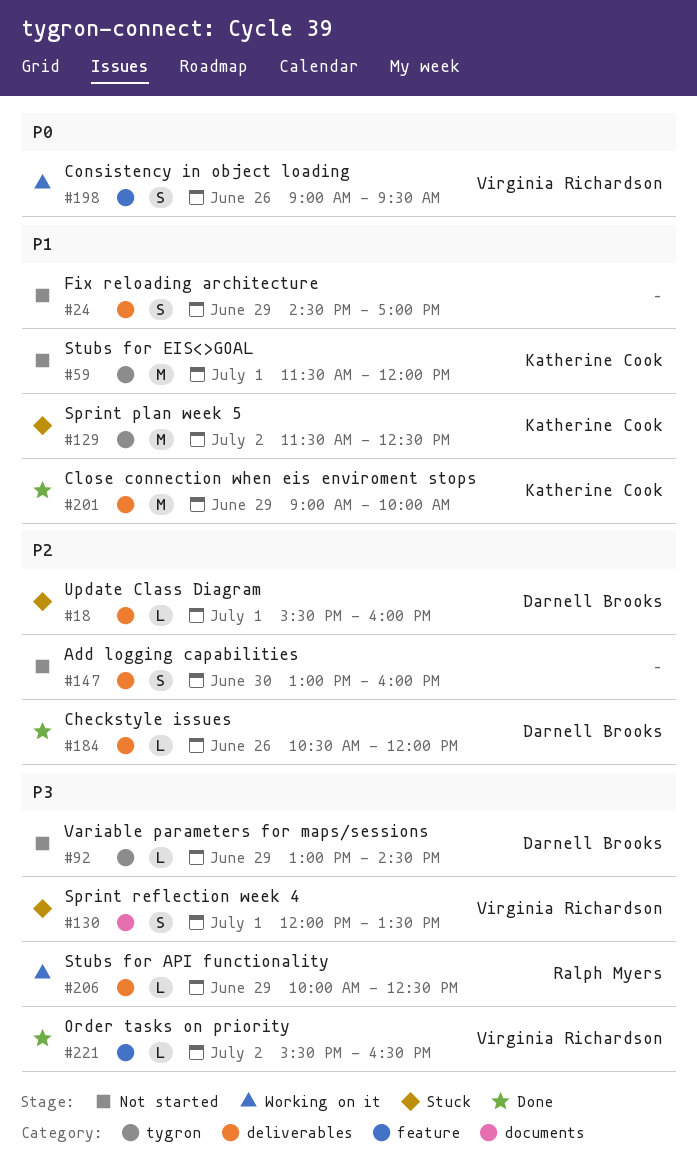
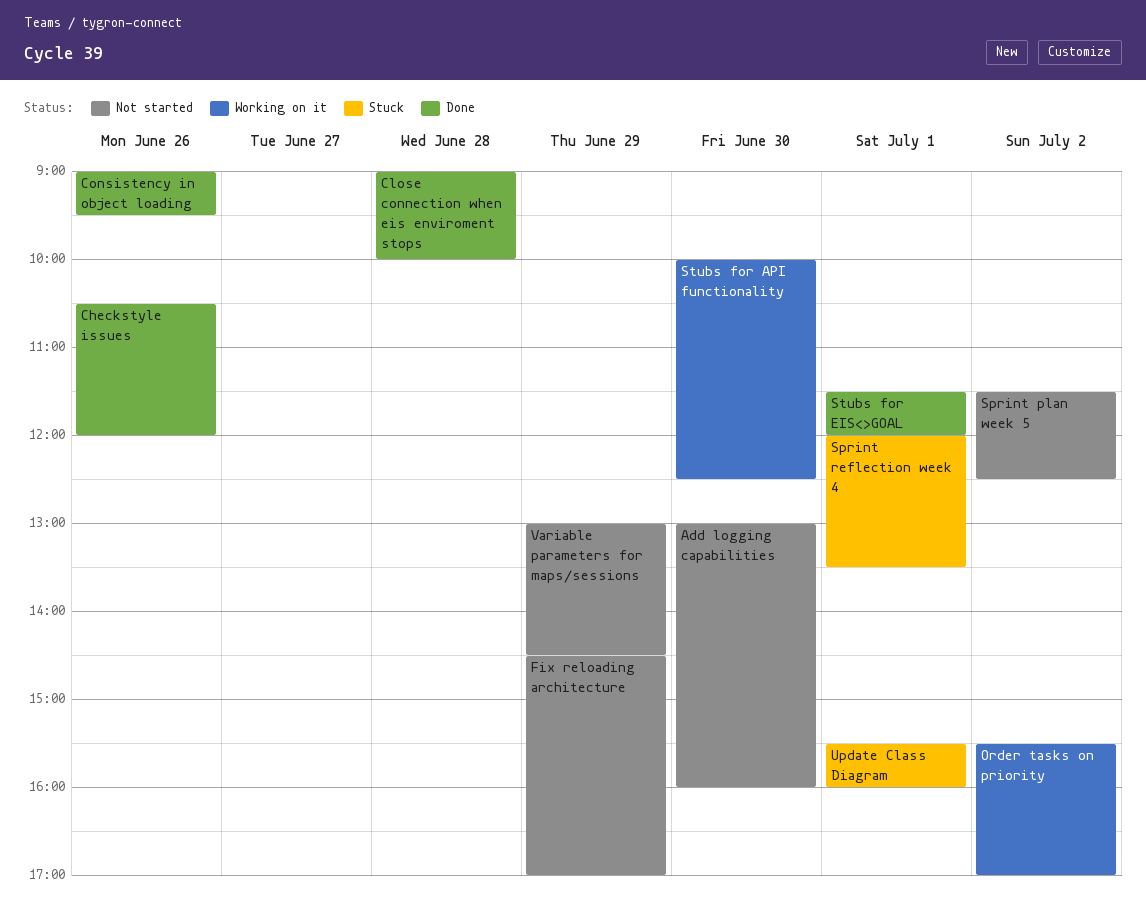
Close connection when eis enviroment stops, day: Jun 29 -> Jun 28
Consistency in object loading, status: Working on it -> Done
Order tasks on priority, status: Done -> Working on it
Order tasks on priority, ends: 16:30 -> 17:00
Sprint plan week 5, status: Stuck -> Not started
Stubs for API functionality, day: Jun 29 -> Jun 30
Stubs for EIS<>GOAL, status: Not started -> Done

